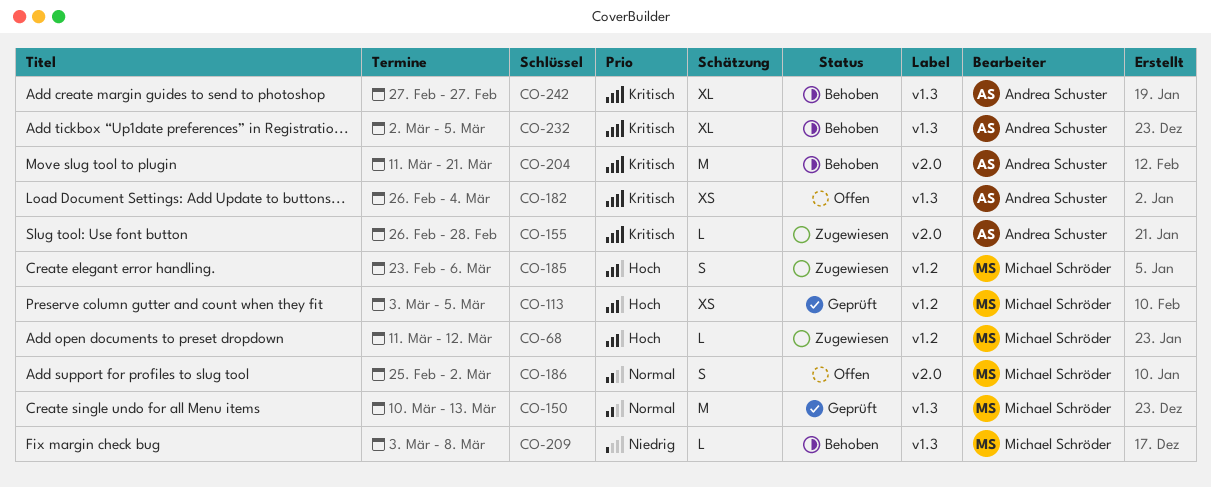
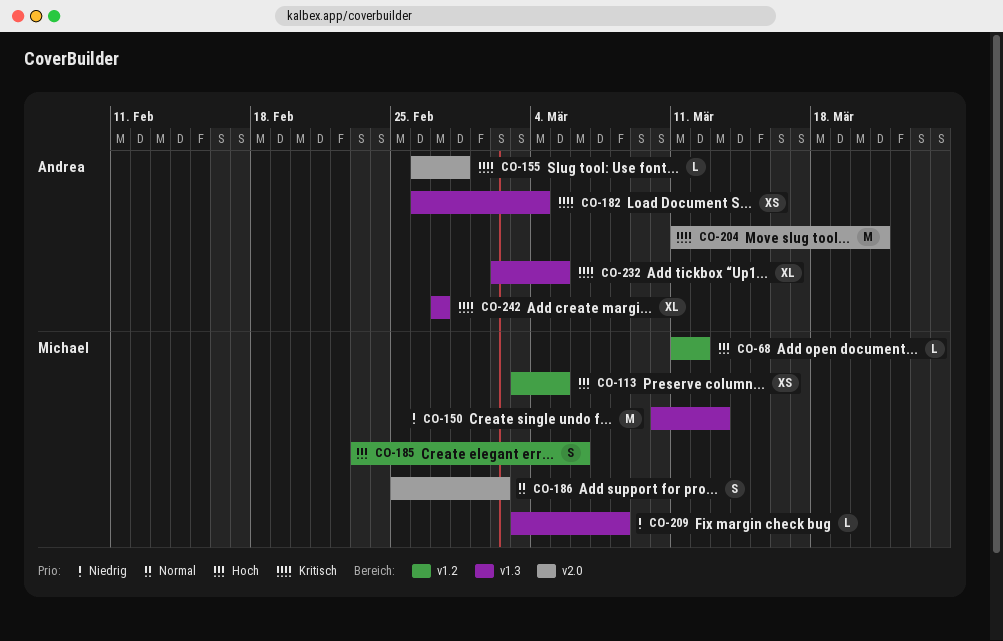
CO-150, priority: Normal -> Niedrig

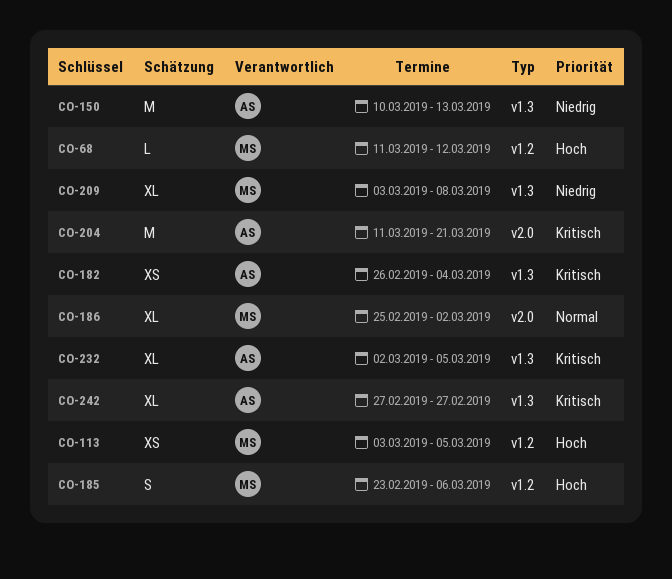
CO-150, owner: Michael -> Andrea
CO-155: present -> none
CO-186, estimate: S -> XL
CO-209, estimate: L -> XL

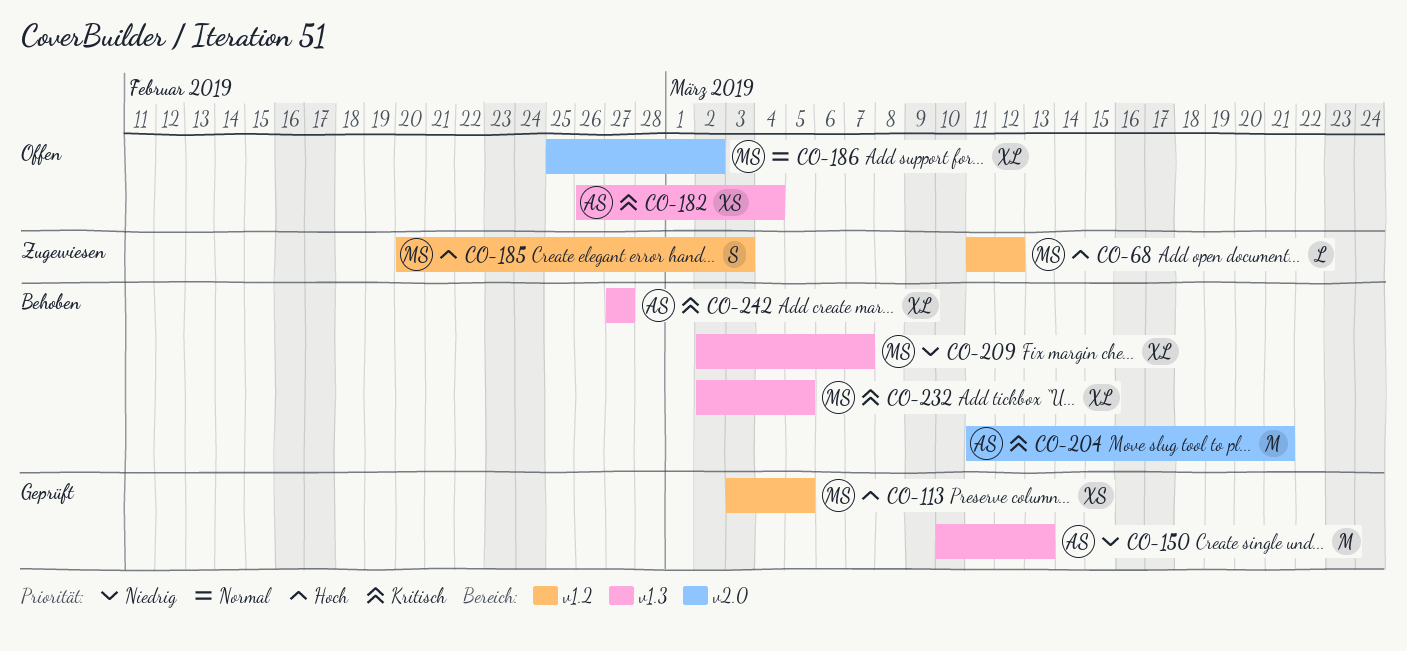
CO-185, start: Feb 23 -> Feb 20
CO-185, due: Mar 6 -> Mar 3
CO-209, start: Mar 3 -> Mar 2
CO-209, due: Mar 8 -> Mar 7
CO-232, owner: AS -> MS

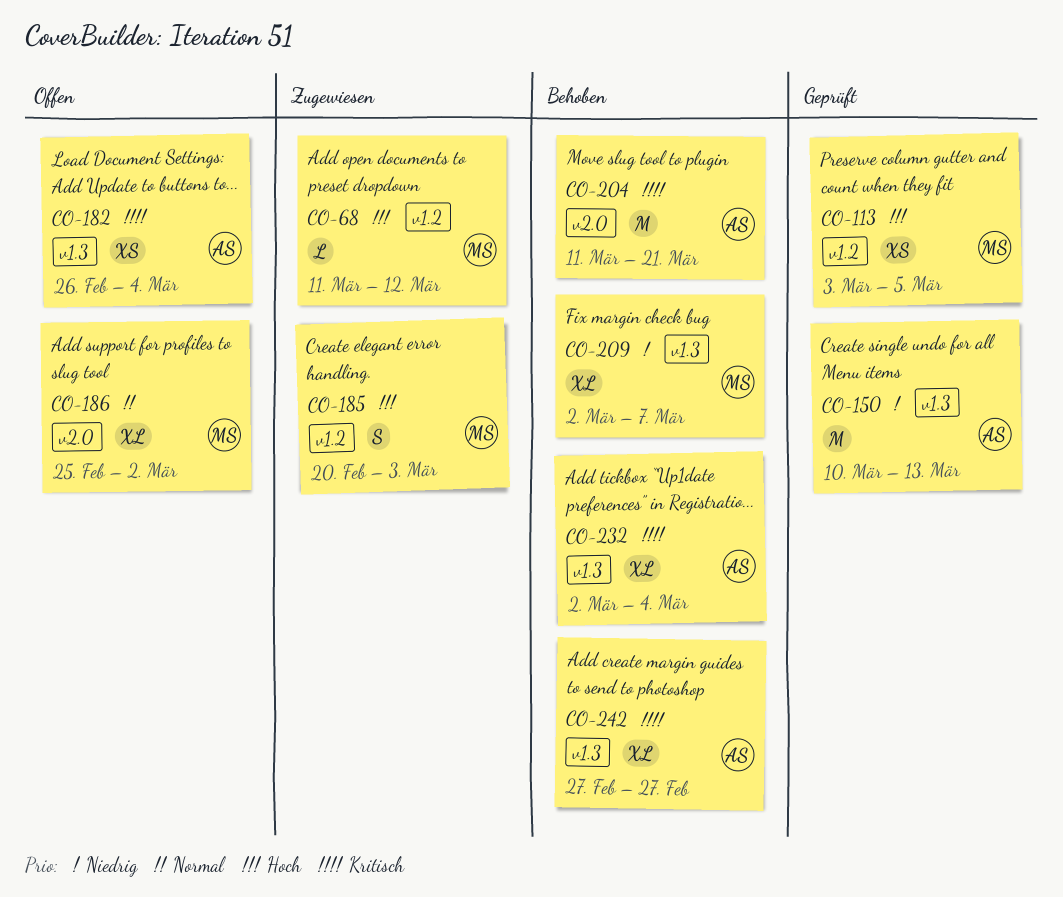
CO-232, owner: MS -> AS
CO-232, due: Mar 5 -> Mar 4

